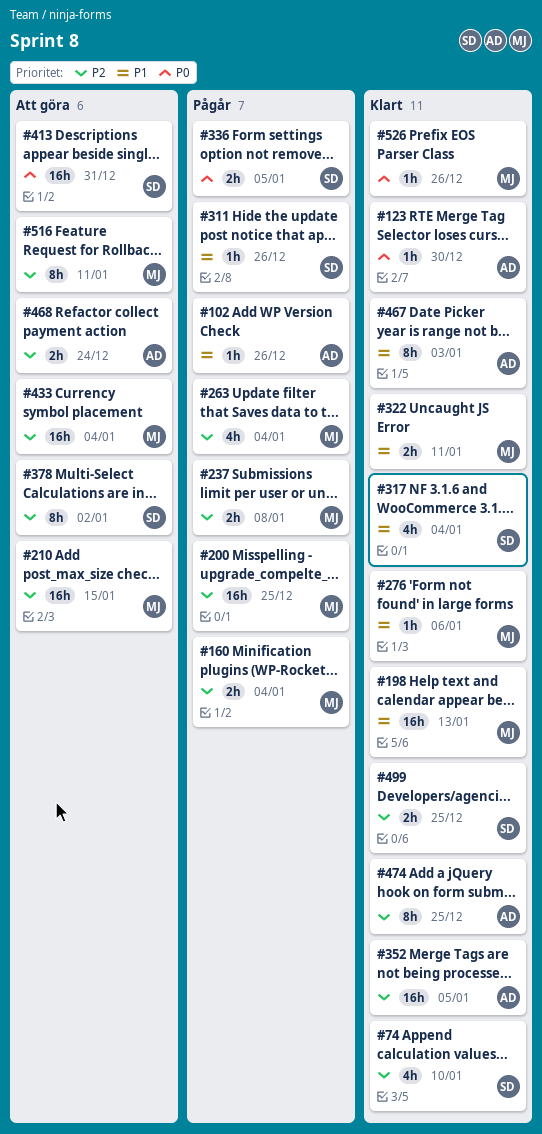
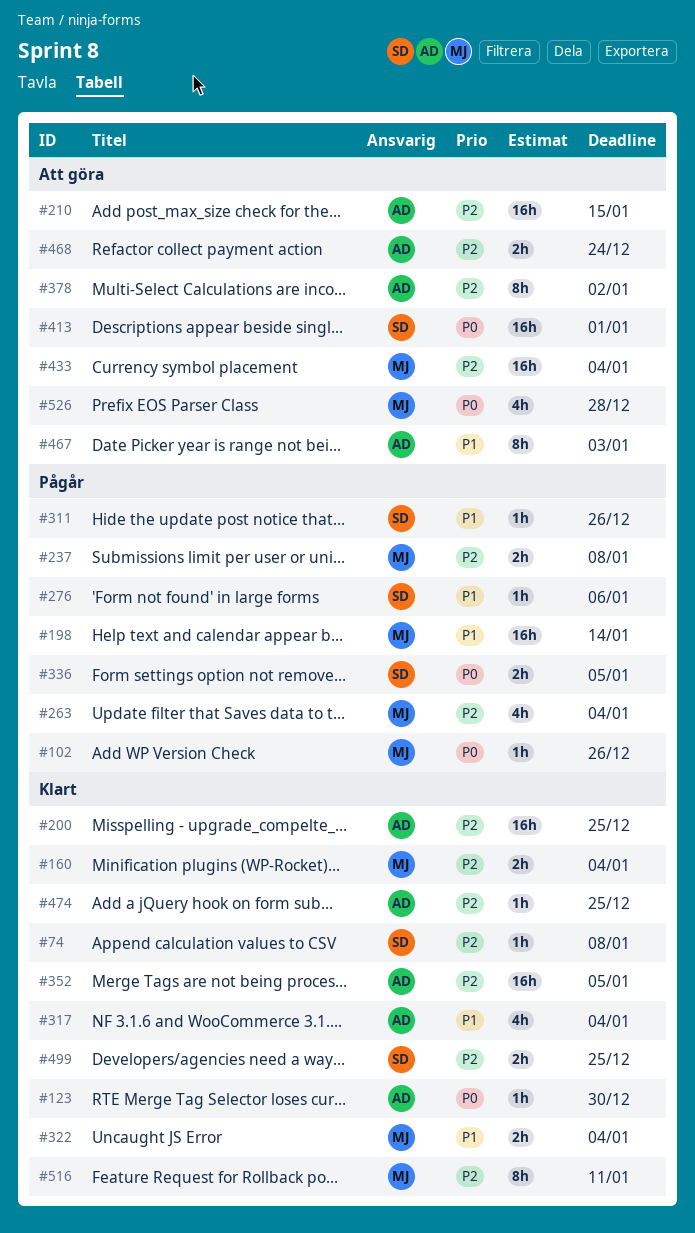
#74, estimate: 4h -> 1h
#74, due: Jan 10 -> Jan 8
#102, owner: AD -> MJ
#102, priority: P1 -> P0
#160, status: Pågår -> Klart
#198, status: Klart -> Pågår
#198, due: Jan 13 -> Jan 14
#200, status: Pågår -> Klart
#200, owner: MJ -> AD
#210, owner: MJ -> AD
#276, status: Klart -> Pågår
#276, owner: MJ -> SD
#317, owner: SD -> AD
#322, due: Jan 11 -> Jan 4
#378, owner: SD -> AD
#413, due: Dec 31 -> Jan 1
#467, status: Klart -> Att göra
#474, estimate: 8h -> 1h
#516, status: Att göra -> Klart
#526, status: Klart -> Att göra
#526, estimate: 1h -> 4h
#526, due: Dec 26 -> Dec 28

